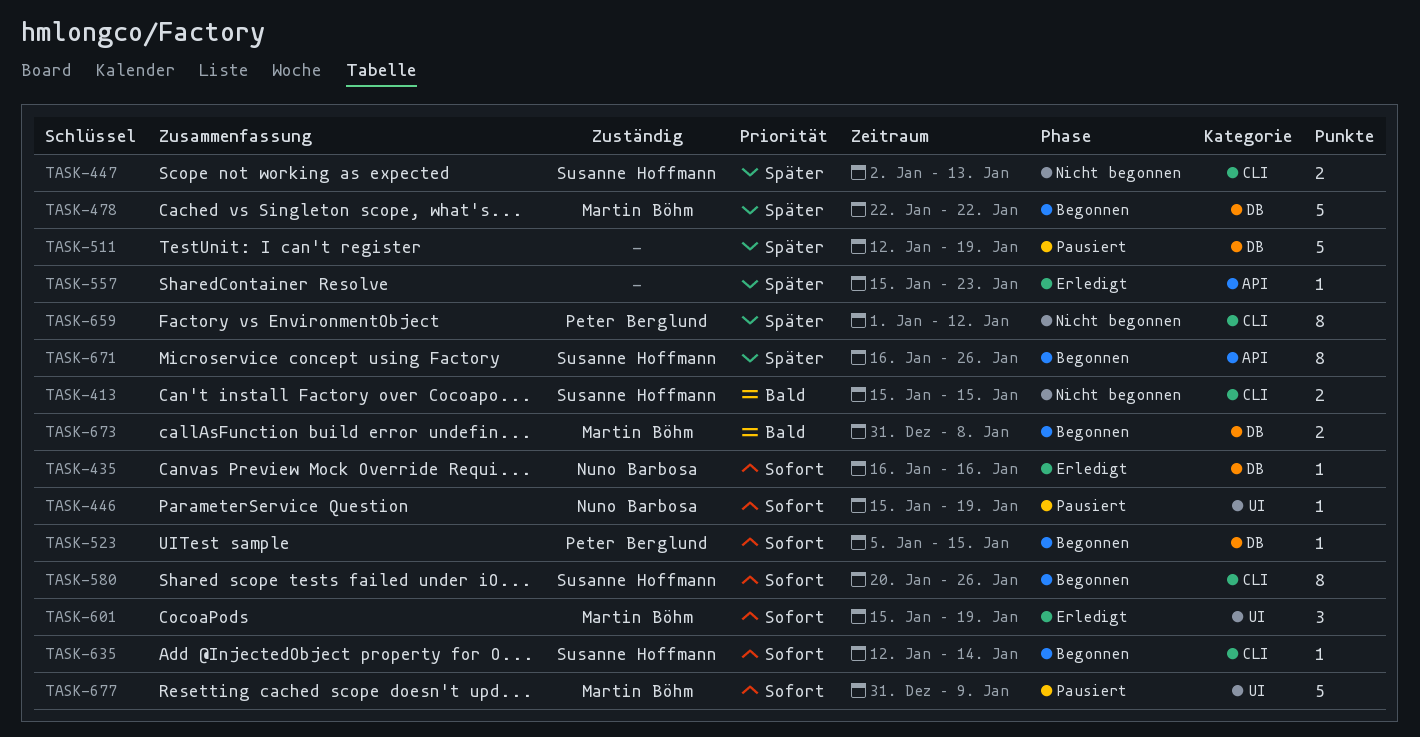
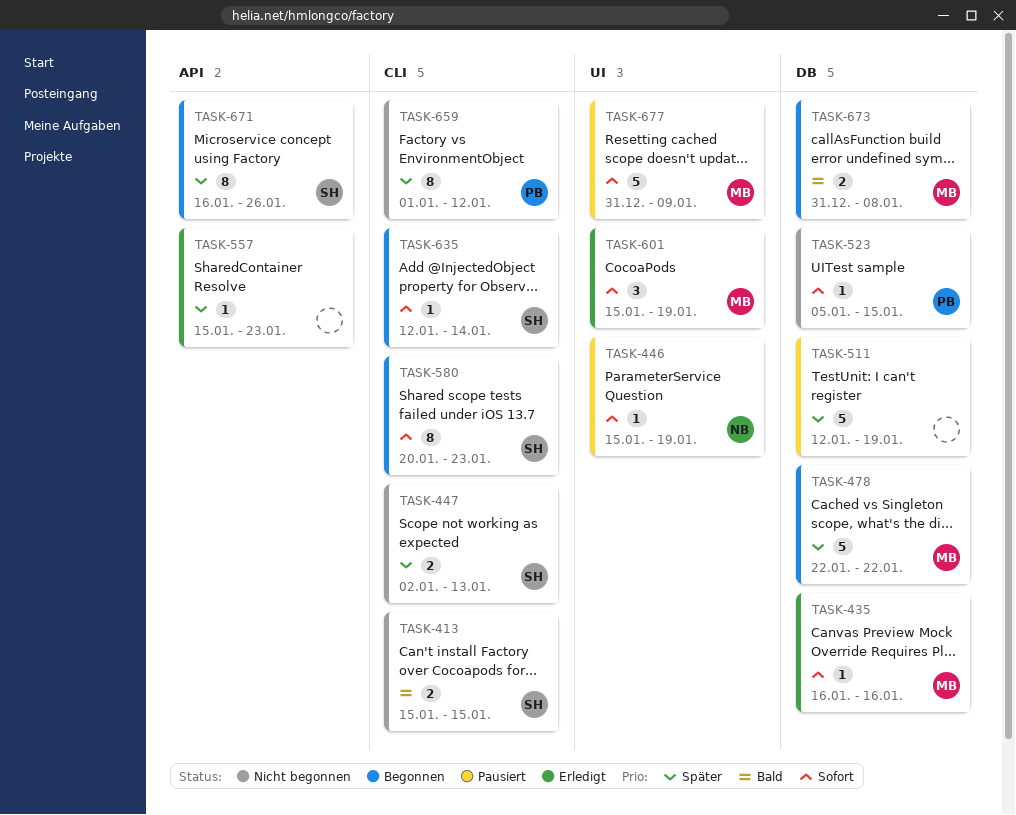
TASK-435, owner: Nuno Barbosa -> Martin Böhm
TASK-523, status: Begonnen -> Nicht begonnen
TASK-580, due: Jan 26 -> Jan 23

